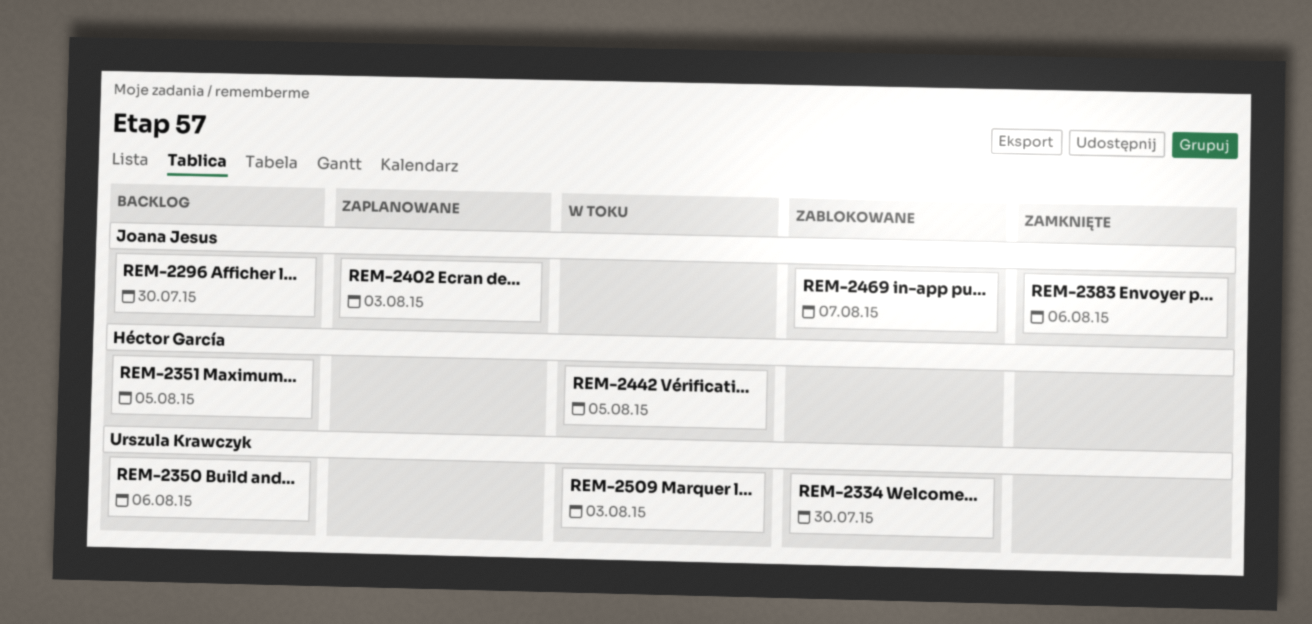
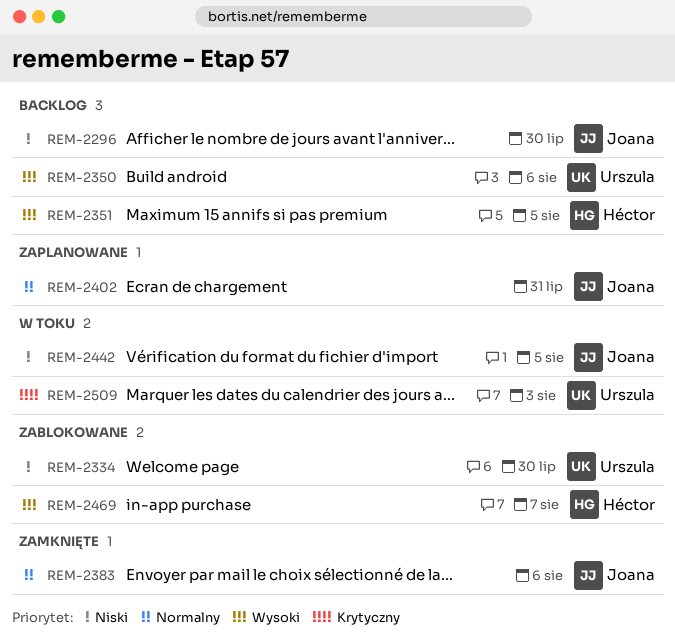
REM-2402, due: Aug 3 -> Jul 31
REM-2442, owner: Héctor García -> Joana Jesus
REM-2469, owner: Joana Jesus -> Héctor García

